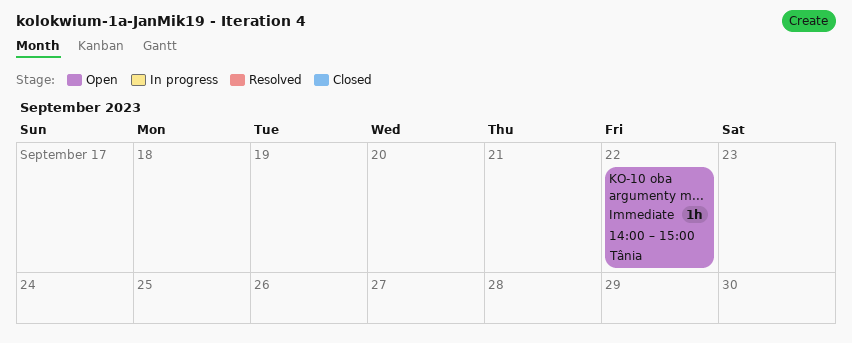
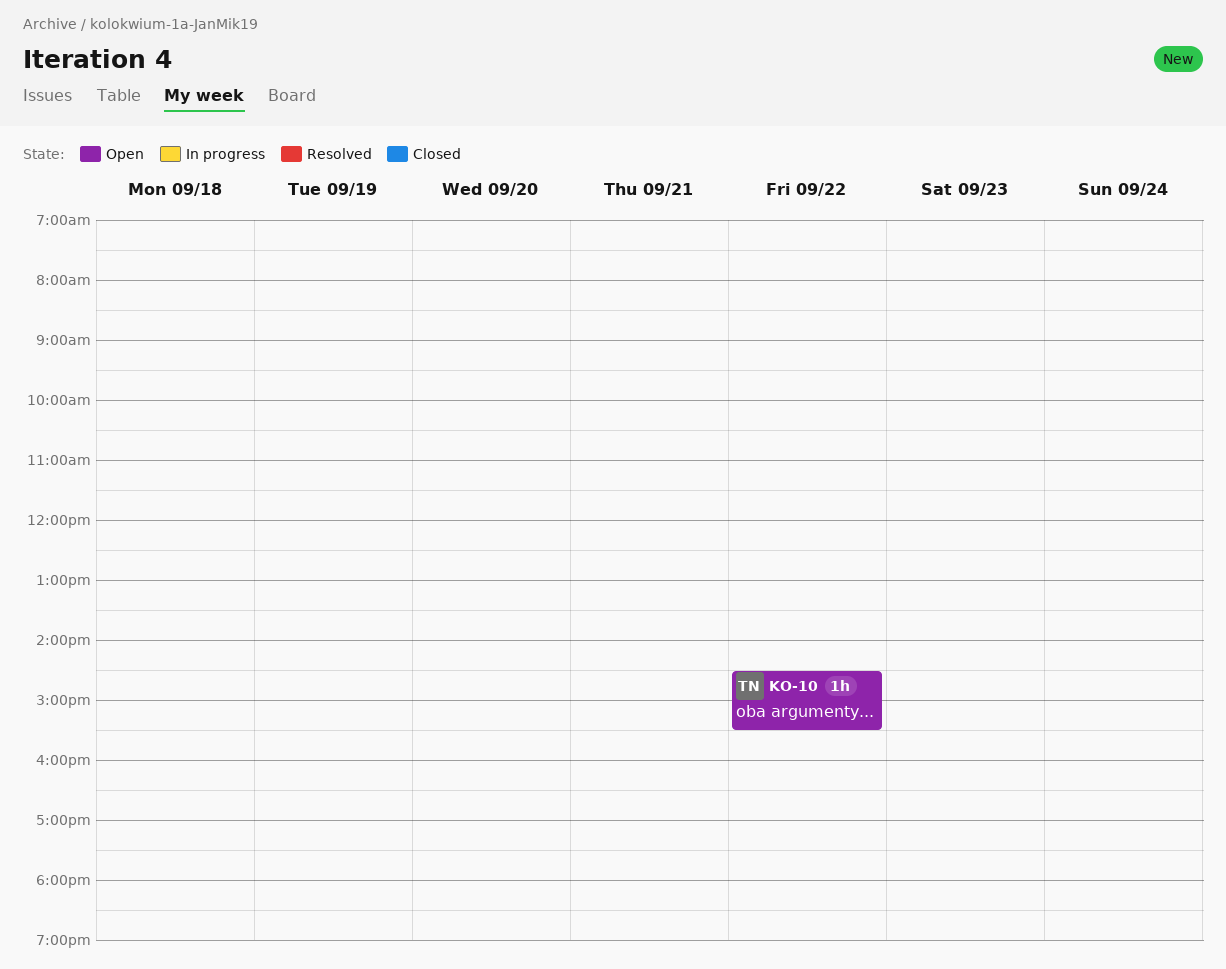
KO-10, begins: 14:00 -> 14:30
KO-10, ends: 15:00 -> 15:30

